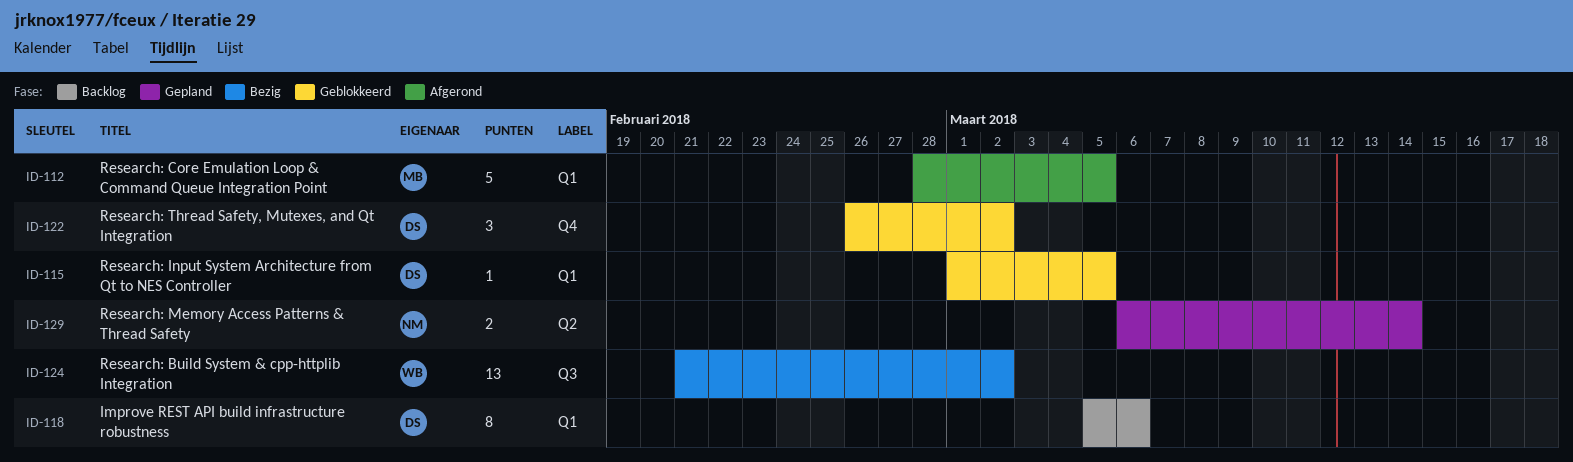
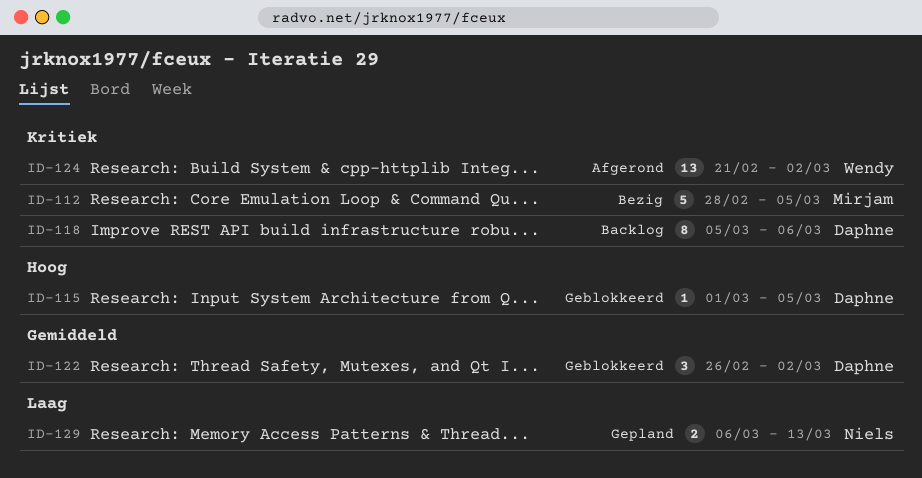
ID-112, status: Afgerond -> Bezig
ID-124, status: Bezig -> Afgerond
ID-129, due: Mar 14 -> Mar 13

